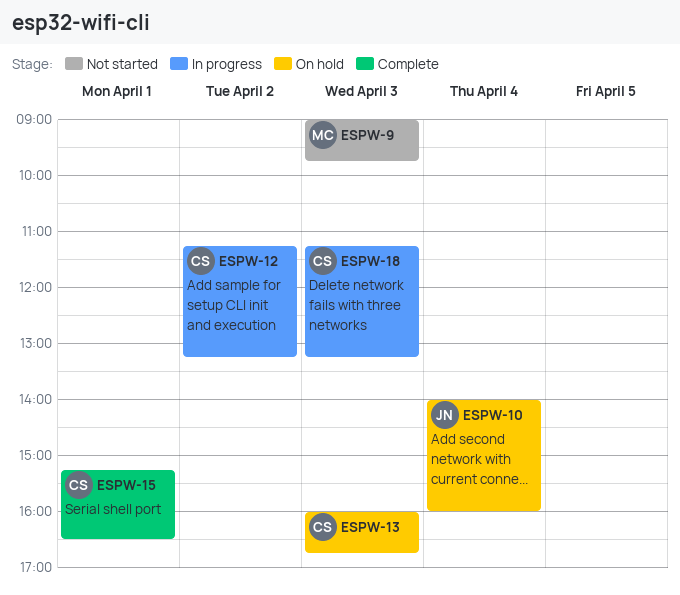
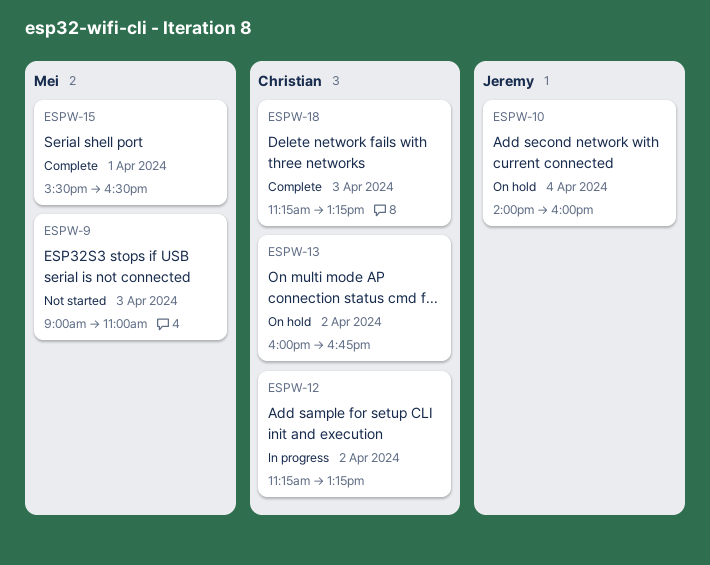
ESPW-9, ends: 09:45 -> 11:00
ESPW-13, day: Apr 3 -> Apr 2
ESPW-15, owner: Christian -> Mei
ESPW-15, begins: 15:15 -> 15:30
ESPW-18, status: In progress -> Complete

